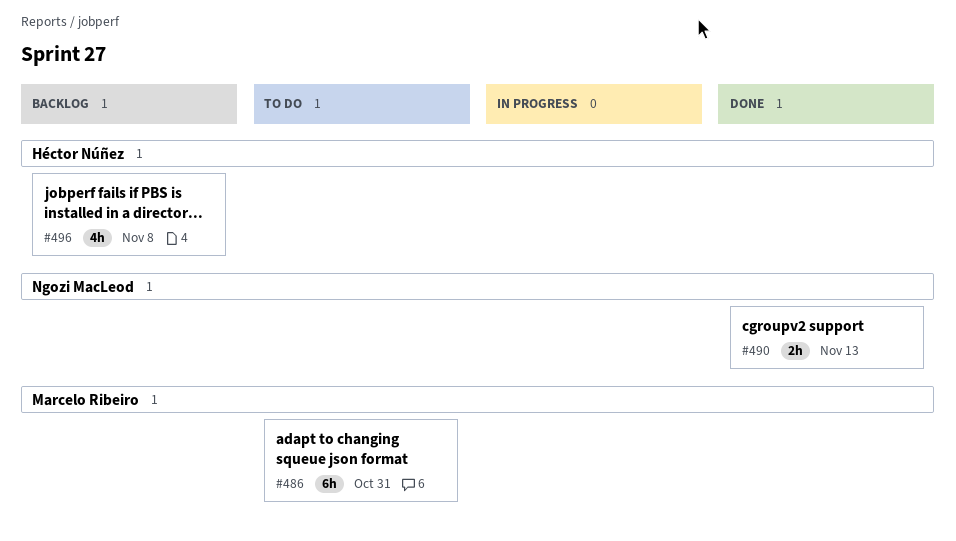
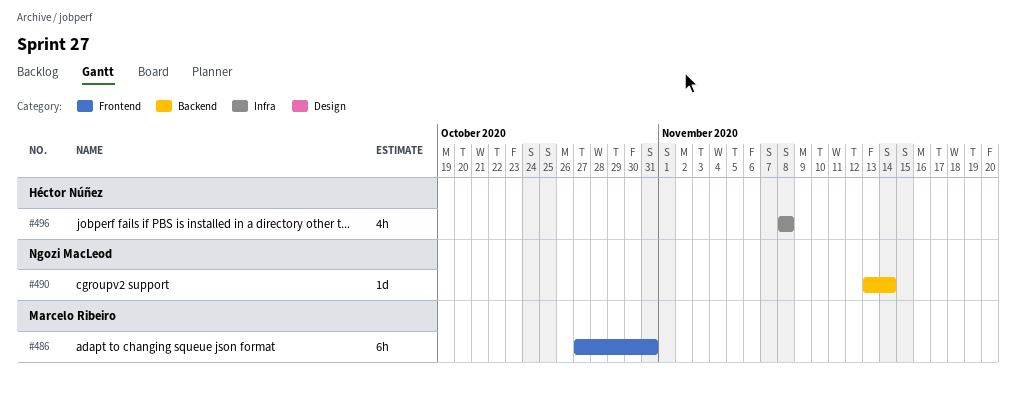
#490, estimate: 2h -> 1d
#490, due: Nov 13 -> Nov 14

